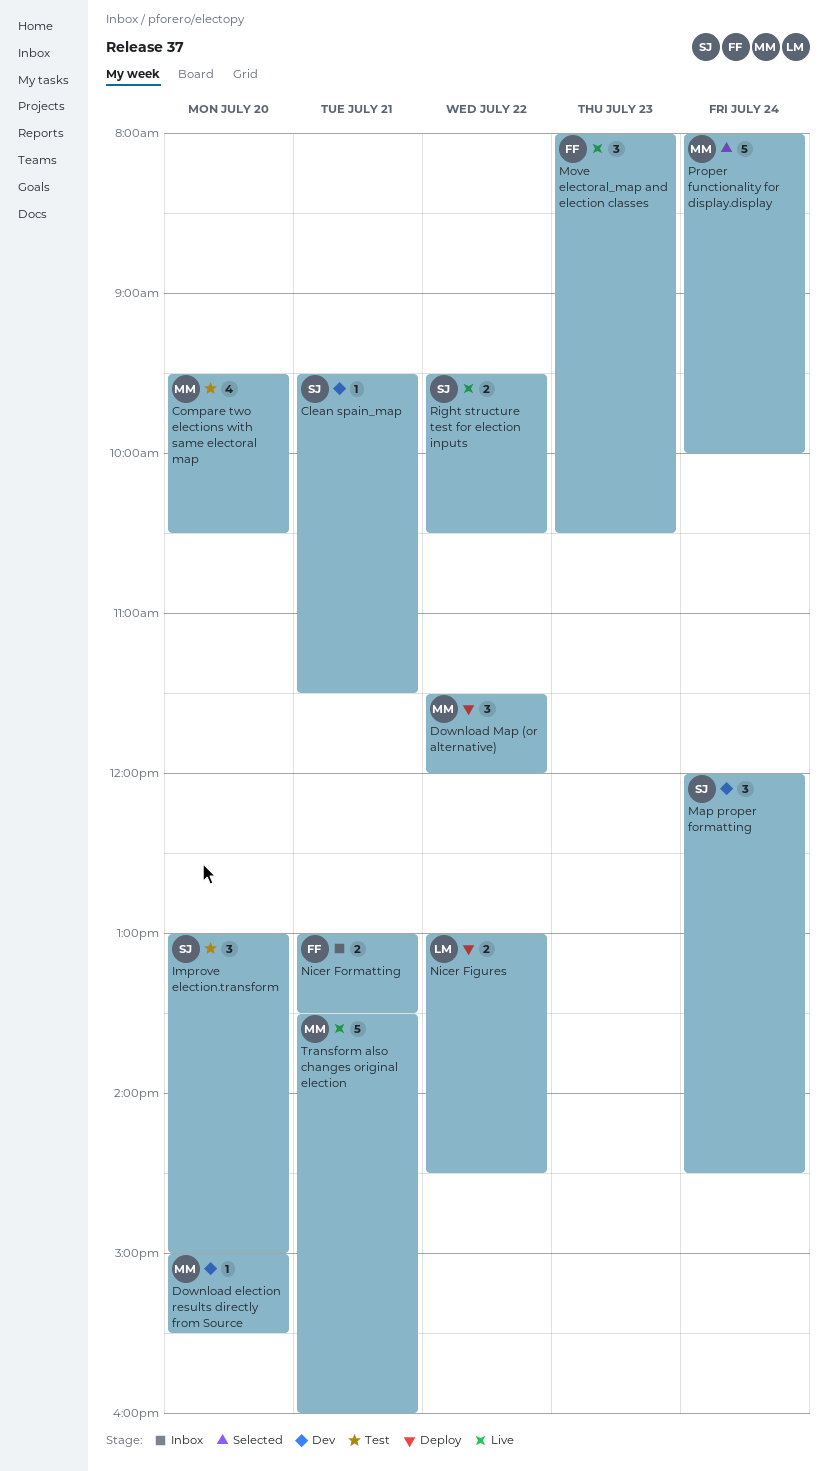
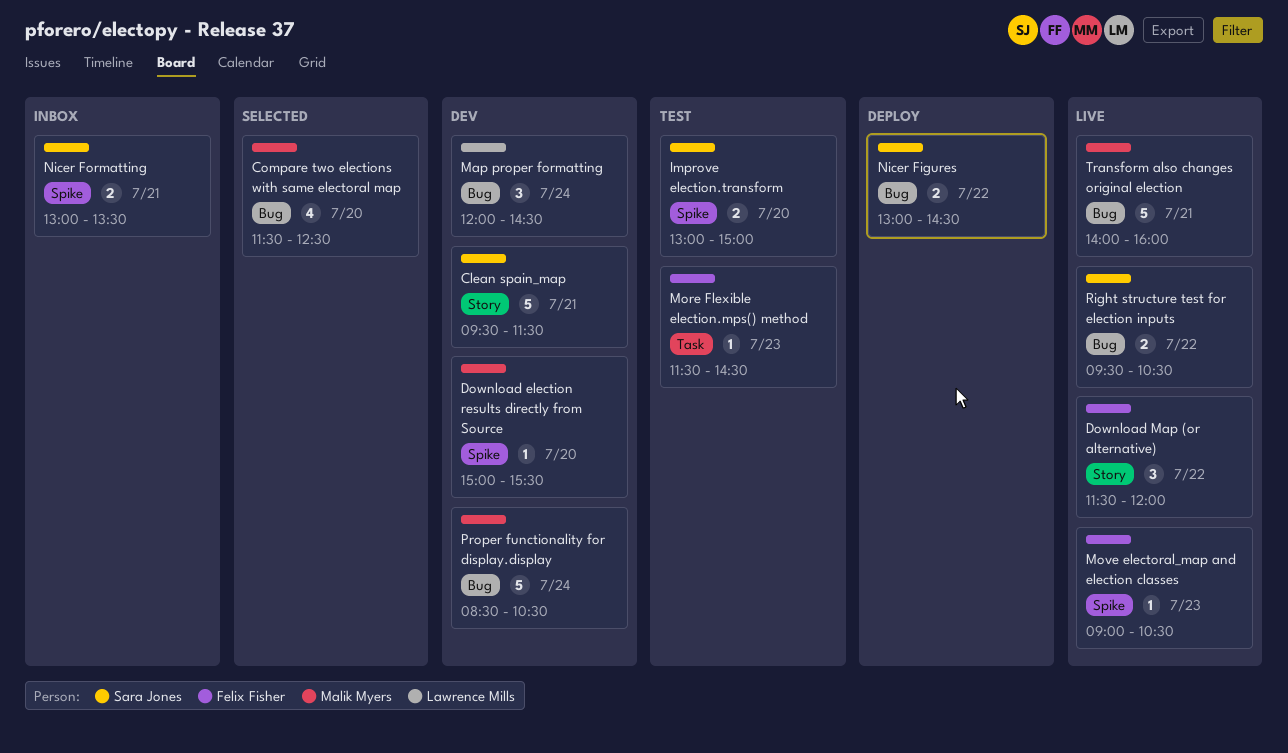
Clean spain_map, estimate: 1 -> 5
Compare two elections with same electoral map, status: Test -> Selected
Compare two elections with same electoral map, begins: 09:30 -> 11:30
Compare two elections with same electoral map, ends: 10:30 -> 12:30
Download Map (or alternative), status: Deploy -> Live
Download Map (or alternative), owner: Malik Myers -> Felix Fisher
Improve election.transform, estimate: 3 -> 2
Map proper formatting, owner: Sara Jones -> Lawrence Mills
More Flexible election.mps() method: none -> present
Move electoral_map and election classes, estimate: 3 -> 1
Move electoral_map and election classes, begins: 08:00 -> 09:00
Nicer Figures, owner: Lawrence Mills -> Sara Jones
Nicer Formatting, owner: Felix Fisher -> Sara Jones
Proper functionality for display.display, status: Selected -> Dev
Proper functionality for display.display, begins: 08:00 -> 08:30
Proper functionality for display.display, ends: 10:00 -> 10:30
Transform also changes original election, begins: 13:30 -> 14:00

